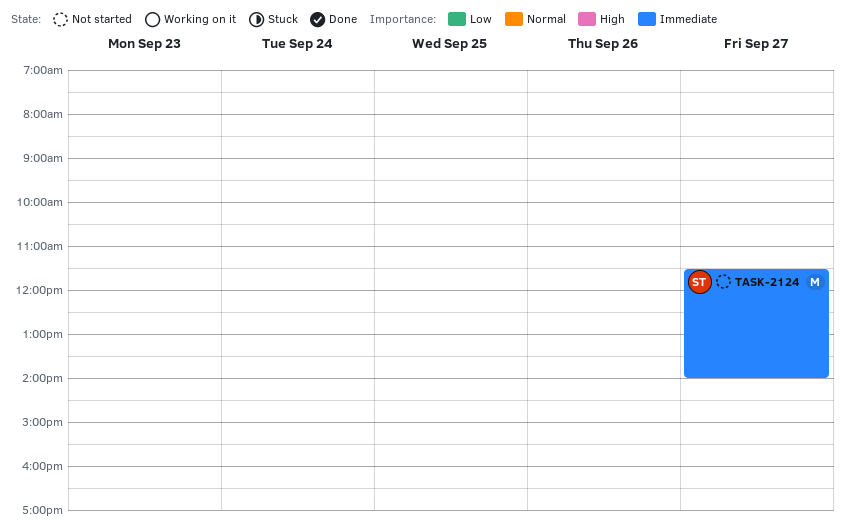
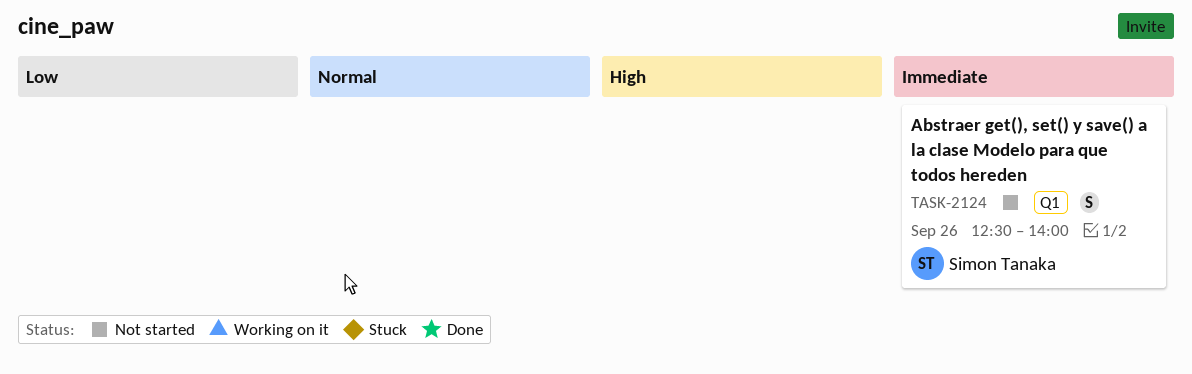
TASK-2124, estimate: M -> S
TASK-2124, day: Sep 27 -> Sep 26
TASK-2124, begins: 11:30 -> 12:30

